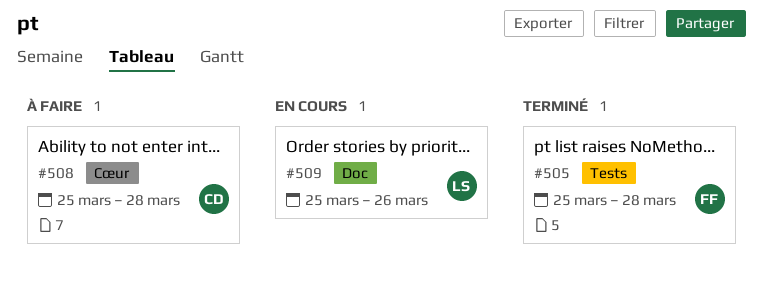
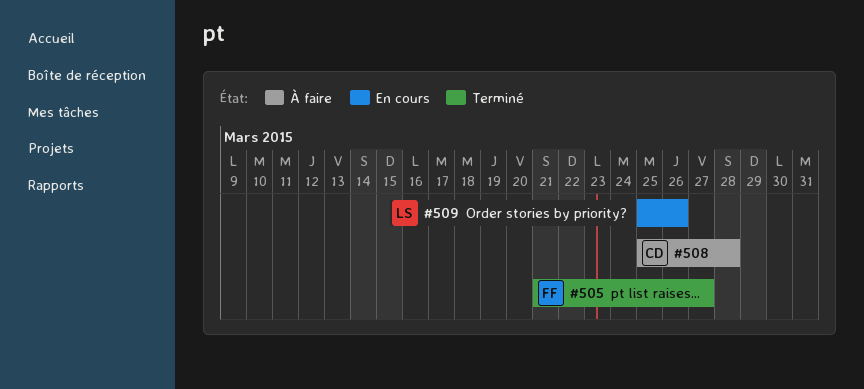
#505, start: Mar 25 -> Mar 21
#505, due: Mar 28 -> Mar 27

